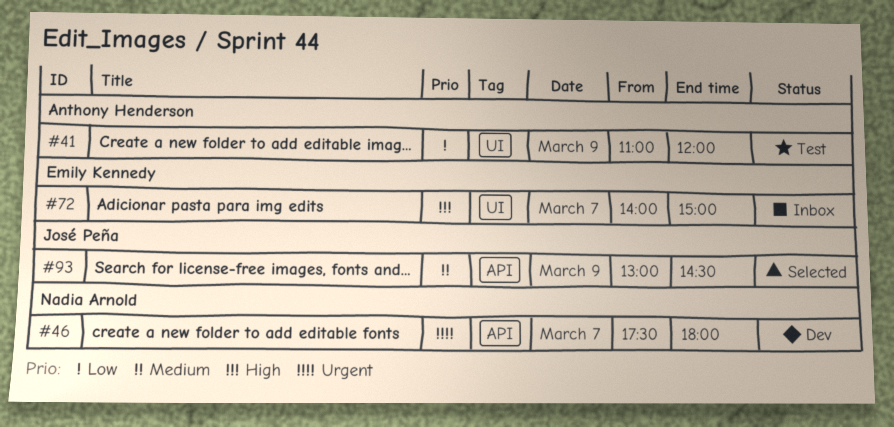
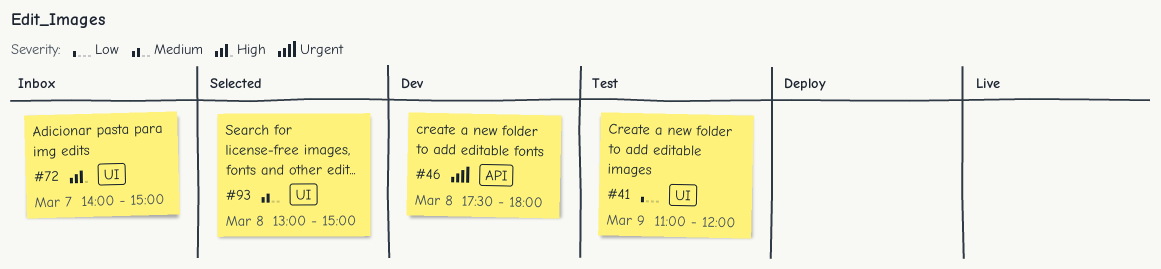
#46, day: Mar 7 -> Mar 8
#93, label: API -> UI
#93, day: Mar 9 -> Mar 8
#93, ends: 14:30 -> 15:00

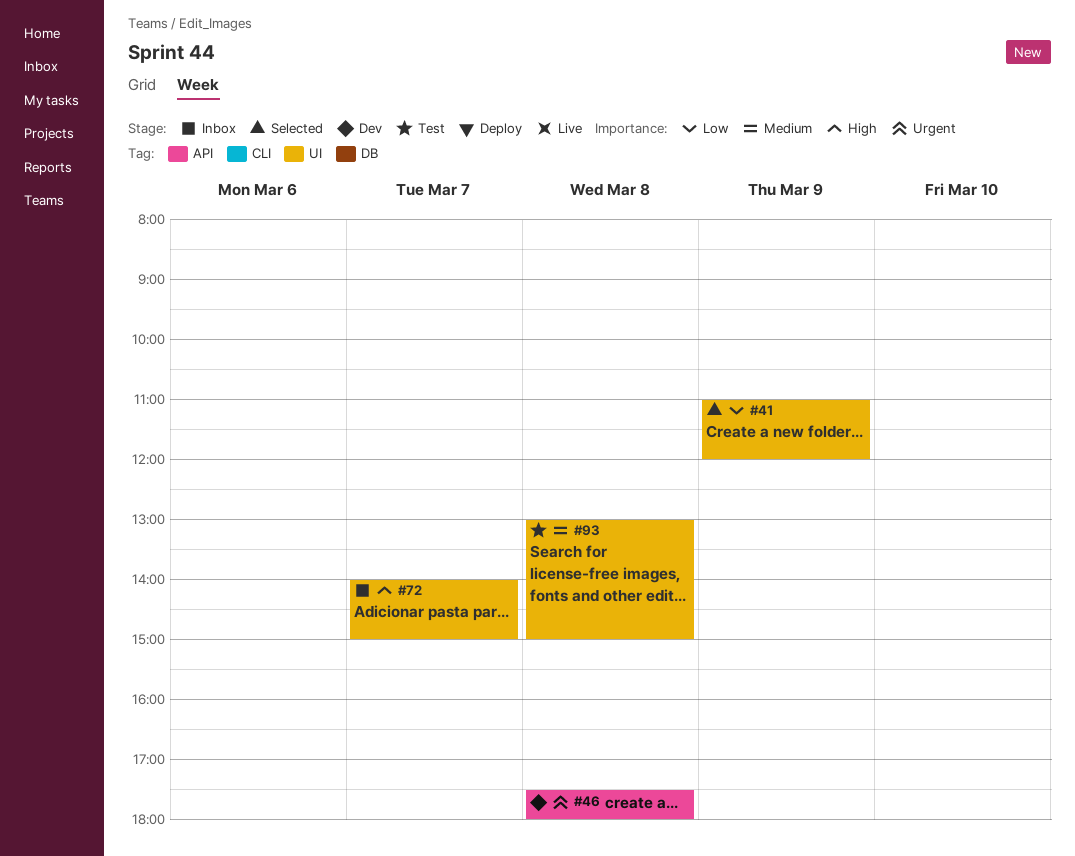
#41, status: Test -> Selected
#93, status: Selected -> Test

